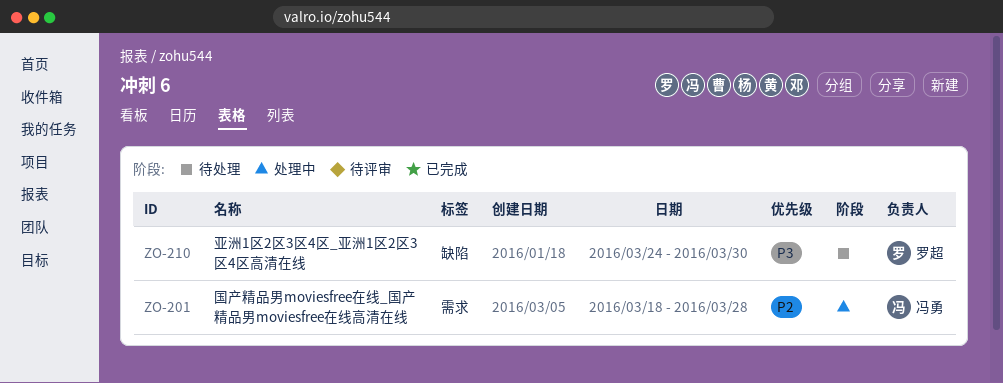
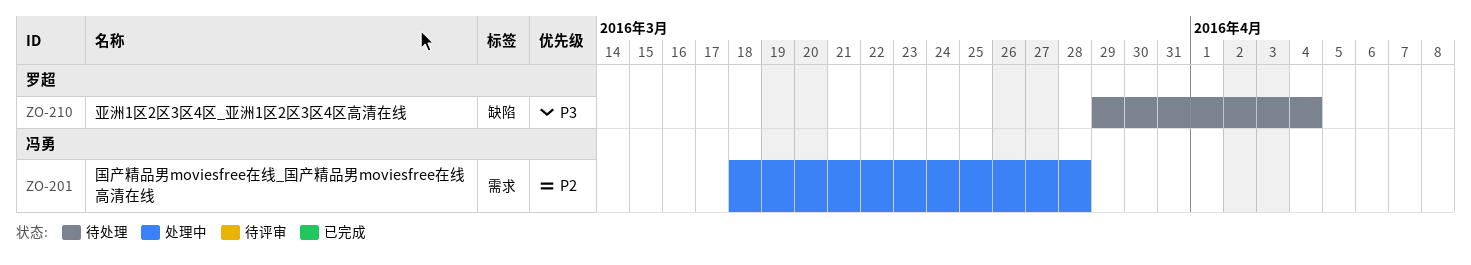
ZO-210, start: Mar 24 -> Mar 29
ZO-210, due: Mar 30 -> Apr 4

